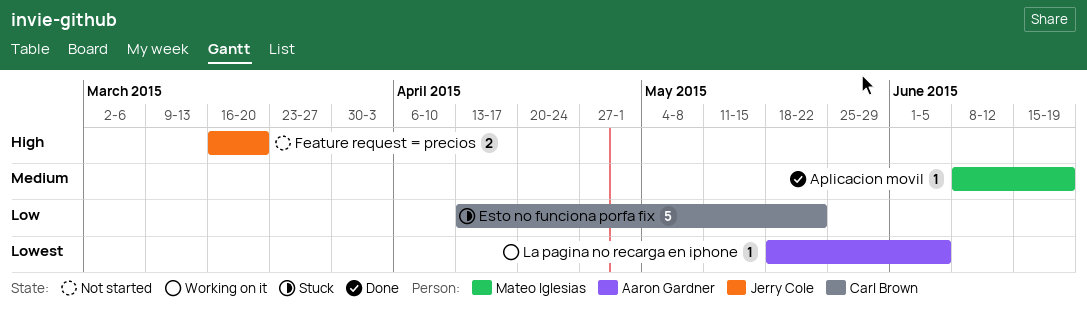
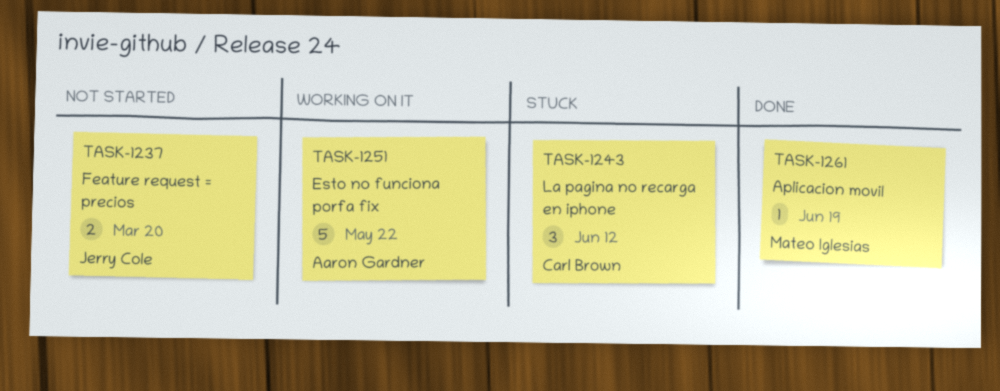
Esto no funciona porfa fix, status: Stuck -> Working on it
Esto no funciona porfa fix, owner: Carl Brown -> Aaron Gardner
La pagina no recarga en iphone, status: Working on it -> Stuck
La pagina no recarga en iphone, owner: Aaron Gardner -> Carl Brown
La pagina no recarga en iphone, estimate: 1 -> 3
La pagina no recarga en iphone, due: Jun 5 -> Jun 12

